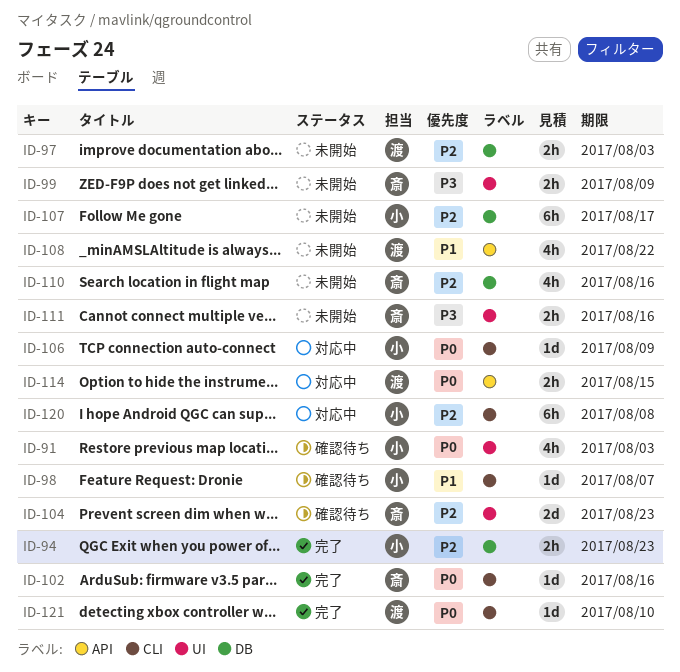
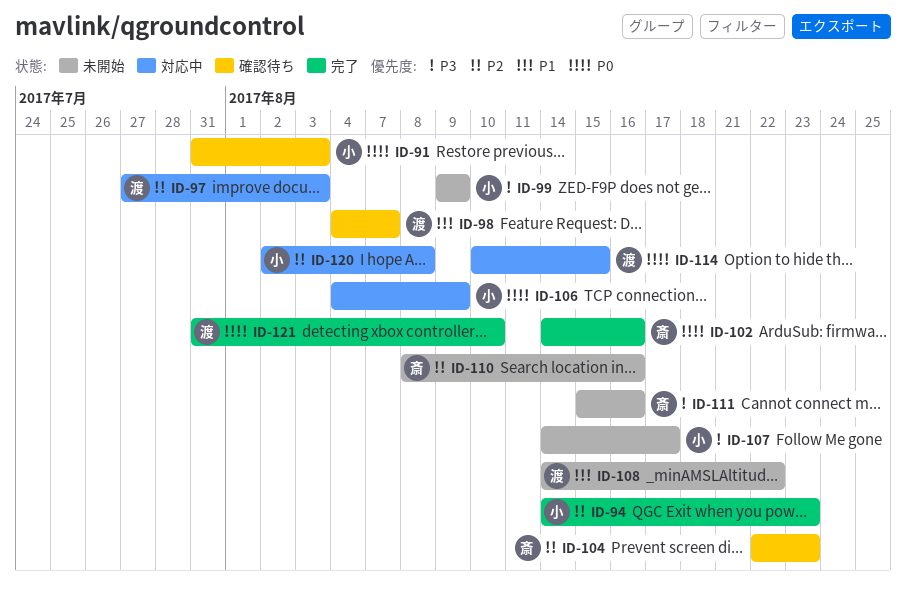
ID-97, status: 未開始 -> 対応中
ID-98, owner: 小 -> 渡
ID-99, owner: 斎 -> 小
ID-107, priority: P2 -> P3

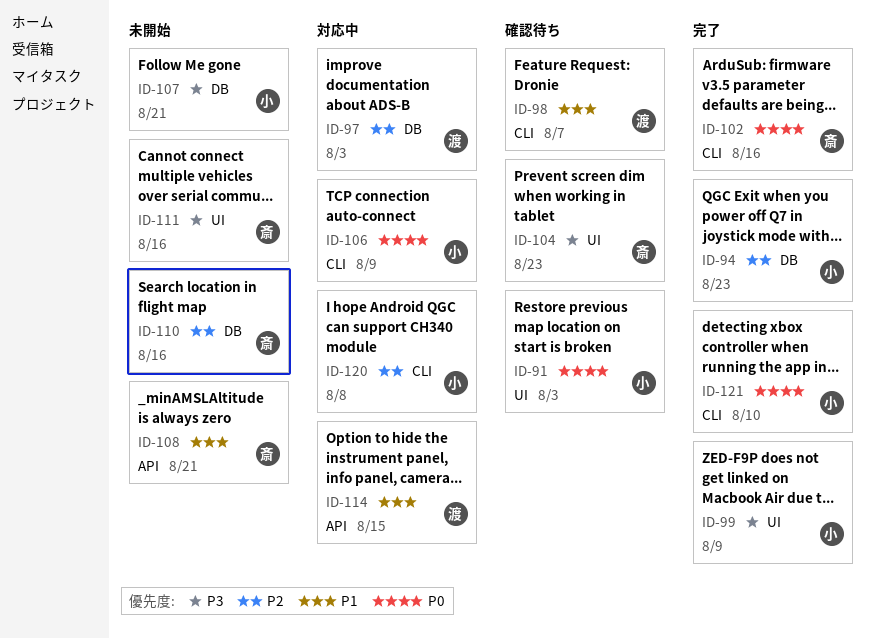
ID-99, status: 未開始 -> 完了
ID-104, priority: P2 -> P3
ID-107, due: Aug 17 -> Aug 21
ID-108, owner: 渡 -> 斎
ID-108, due: Aug 22 -> Aug 21
ID-114, priority: P0 -> P1
ID-121, owner: 渡 -> 小

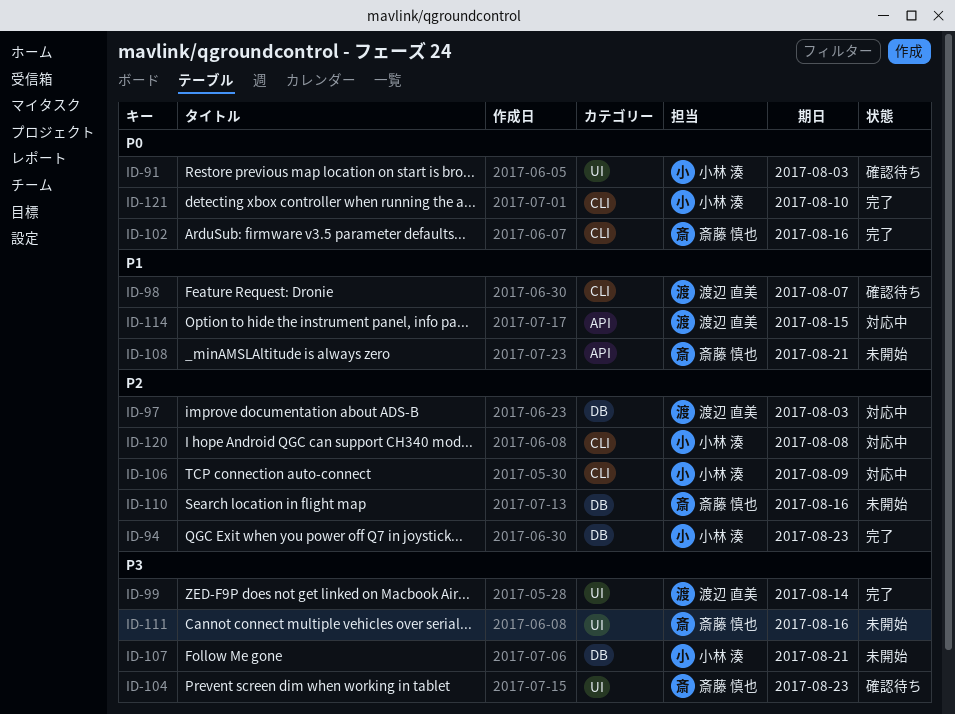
ID-99, owner: 小林 湊 -> 渡辺 直美
ID-99, due: Aug 9 -> Aug 14
ID-106, priority: P0 -> P2

